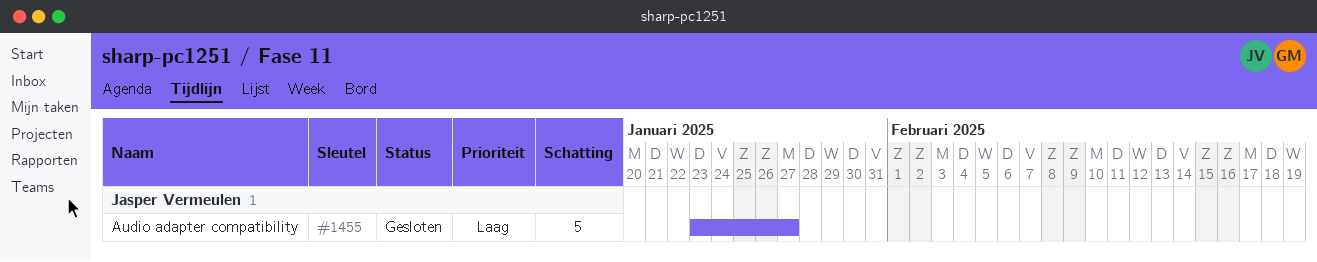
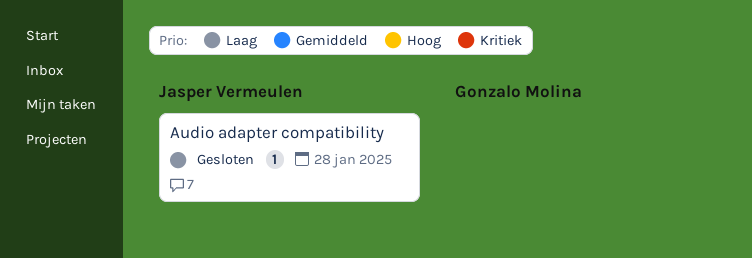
Audio adapter compatibility, estimate: 5 -> 1
Audio adapter compatibility, due: Jan 27 -> Jan 28

